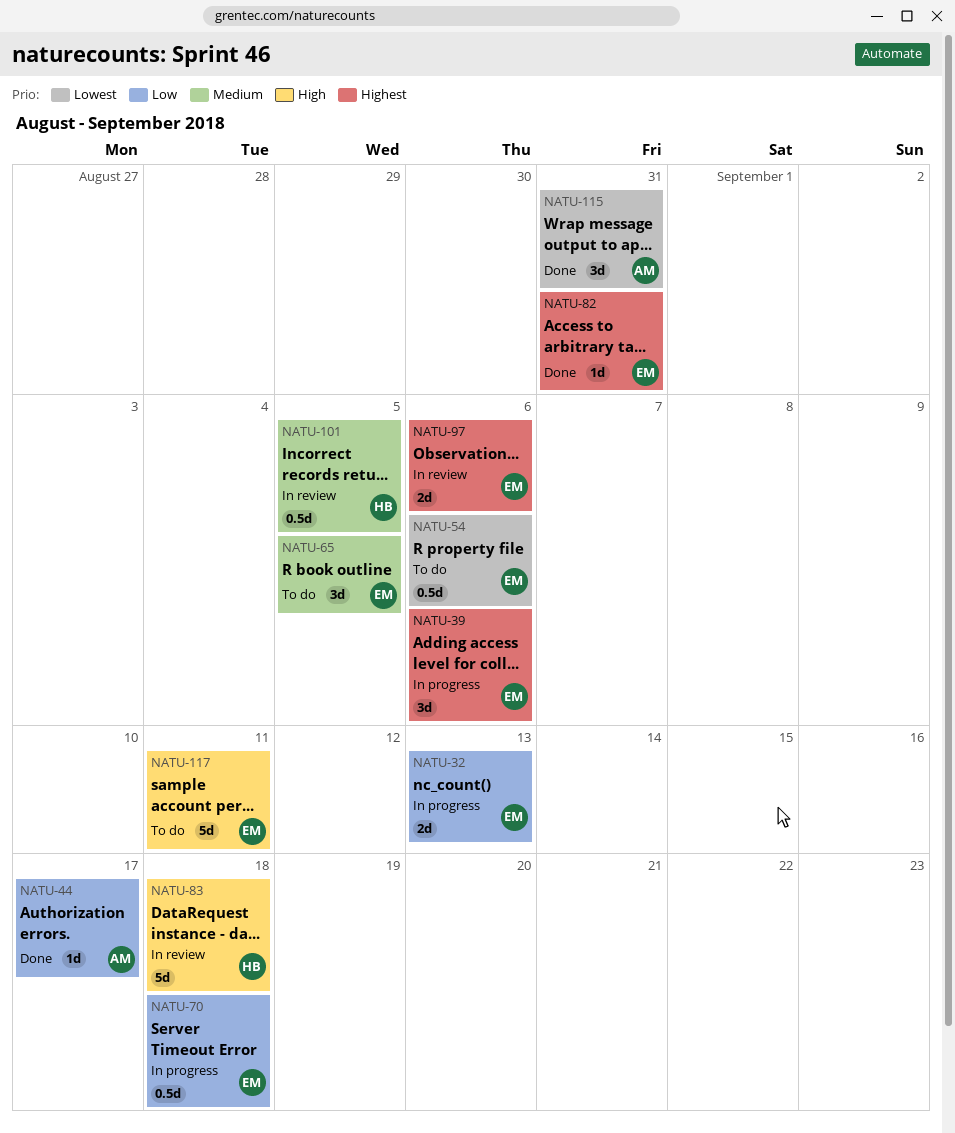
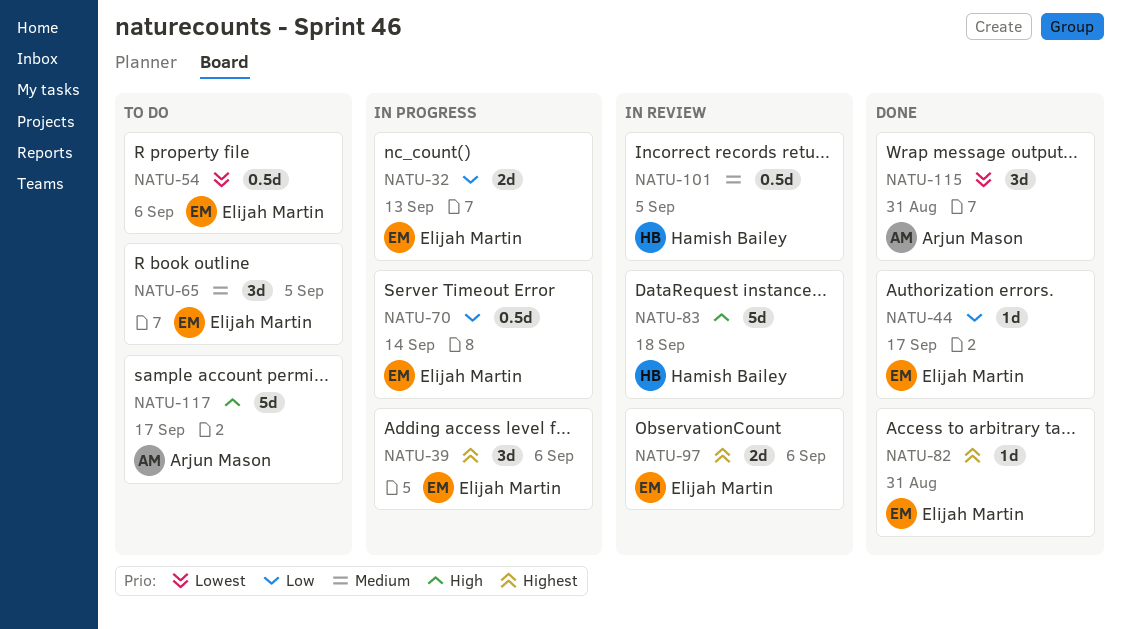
NATU-44, owner: Arjun Mason -> Elijah Martin
NATU-70, due: Sep 18 -> Sep 14
NATU-117, owner: Elijah Martin -> Arjun Mason
NATU-117, due: Sep 11 -> Sep 17

